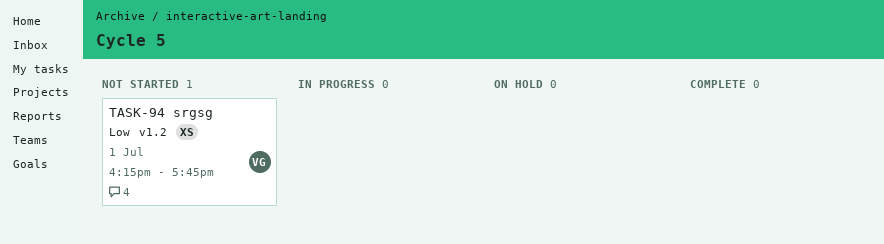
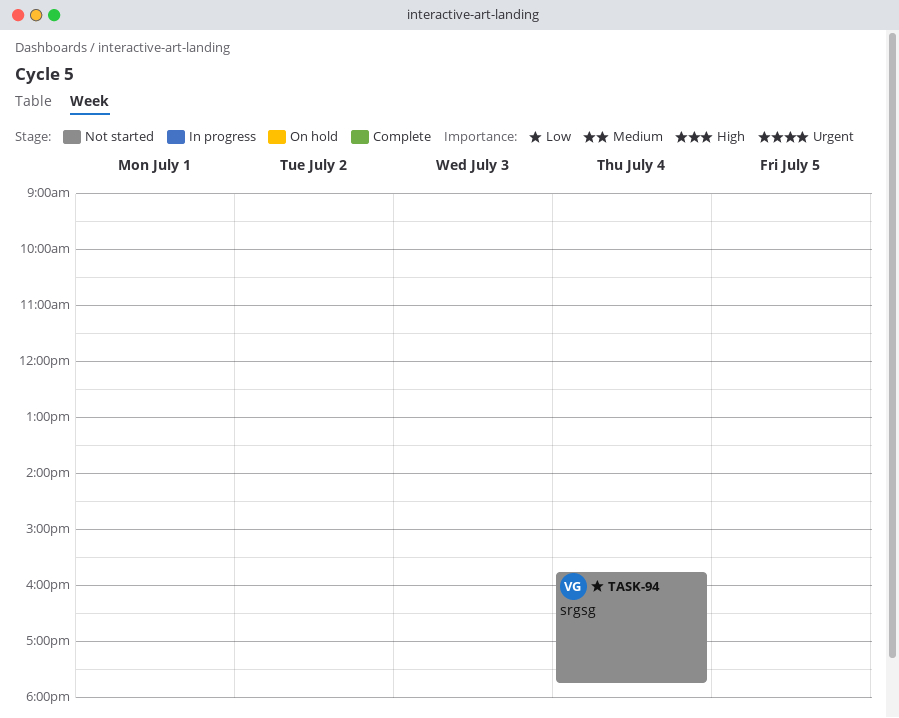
TASK-94, day: Jul 1 -> Jul 4
TASK-94, begins: 16:15 -> 15:45

